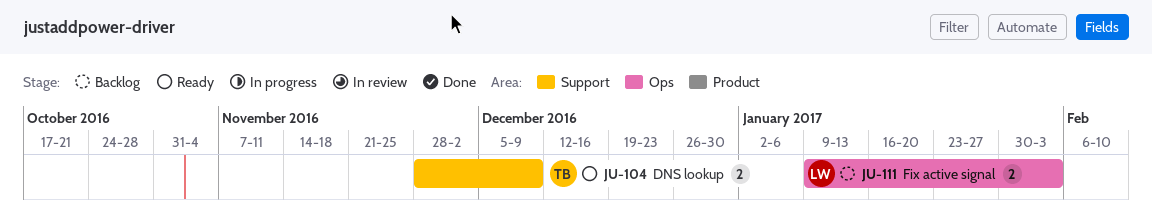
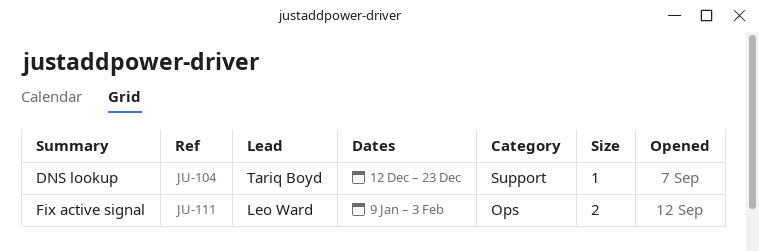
JU-104, estimate: 2 -> 1
JU-104, start: Nov 28 -> Dec 12
JU-104, due: Dec 9 -> Dec 23

